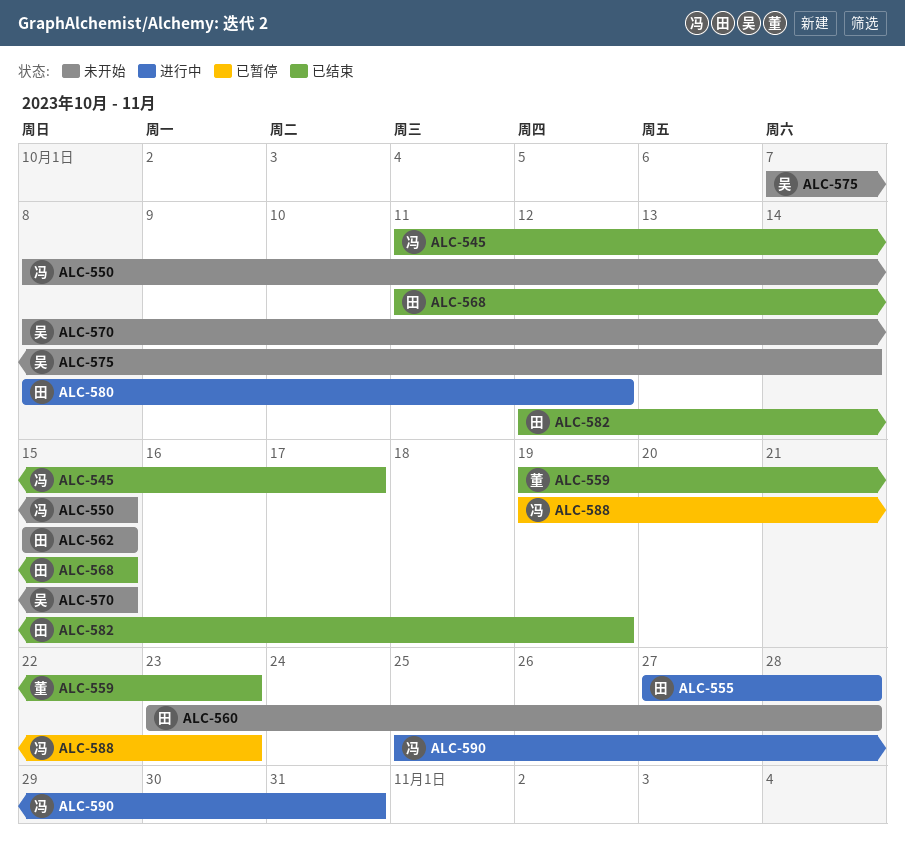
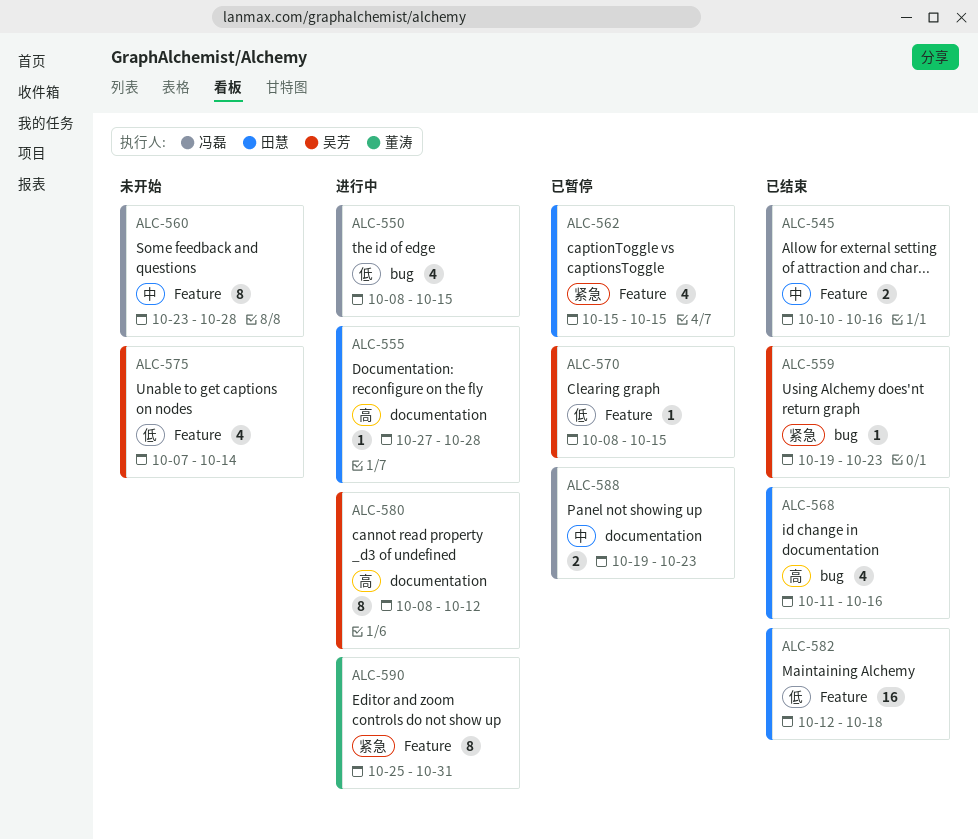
ALC-545, start: Oct 11 -> Oct 10
ALC-545, due: Oct 17 -> Oct 16
ALC-550, status: 未开始 -> 进行中
ALC-559, owner: 董涛 -> 吴芳
ALC-560, owner: 田慧 -> 冯磊
ALC-562, status: 未开始 -> 已暂停
ALC-568, due: Oct 15 -> Oct 16
ALC-570, status: 未开始 -> 已暂停
ALC-580, owner: 田慧 -> 吴芳
ALC-582, due: Oct 19 -> Oct 18
ALC-590, owner: 冯磊 -> 董涛

